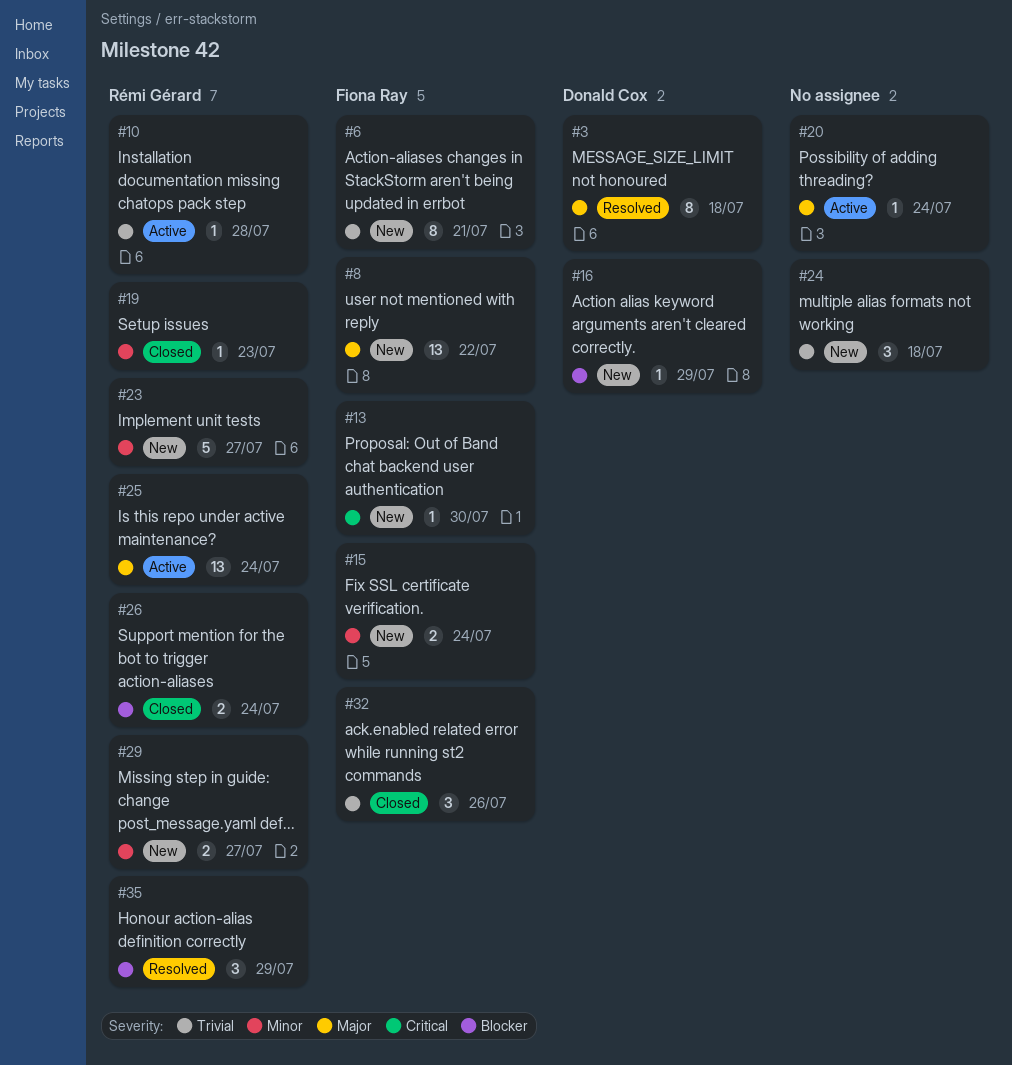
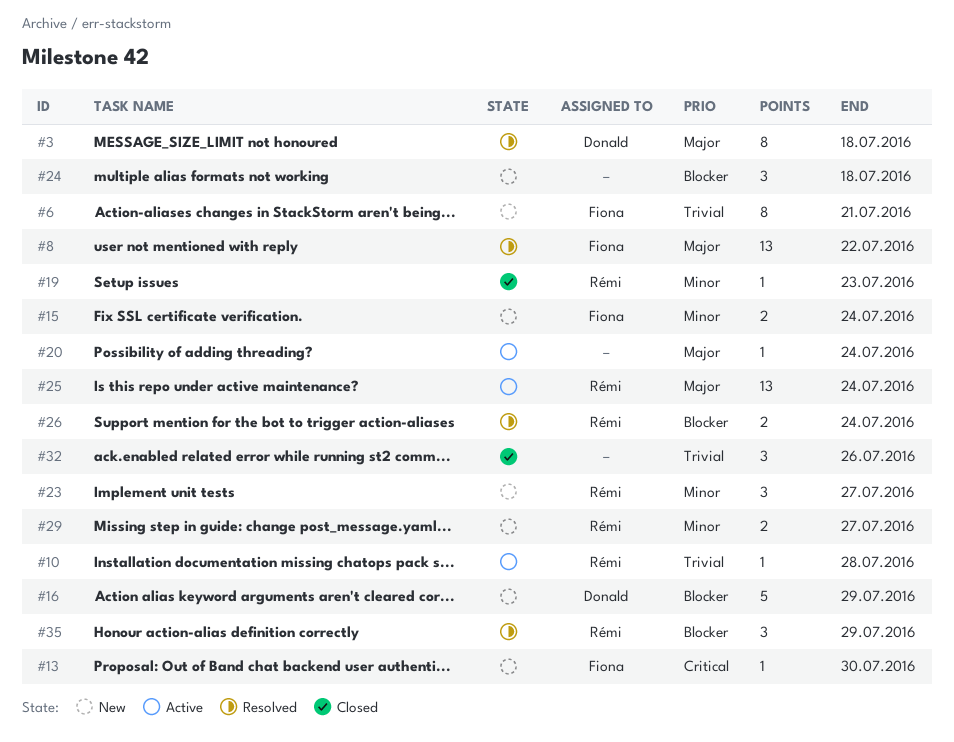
#8, status: New -> Resolved
#16, estimate: 1 -> 5
#23, estimate: 5 -> 3
#24, priority: Trivial -> Blocker
#26, status: Closed -> Resolved
#32, owner: Fiona Ray -> none

